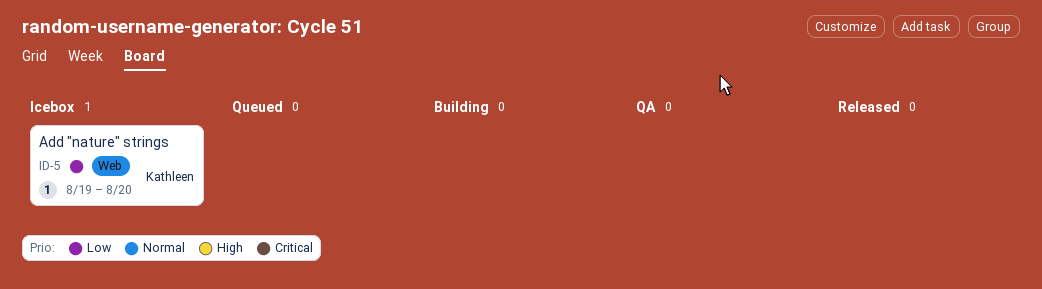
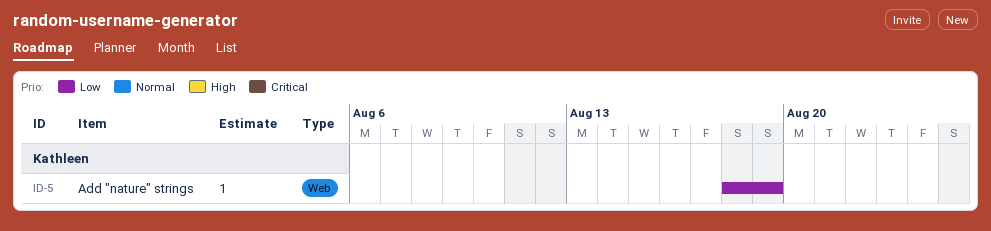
ID-5, start: Aug 19 -> Aug 18
ID-5, due: Aug 20 -> Aug 19

